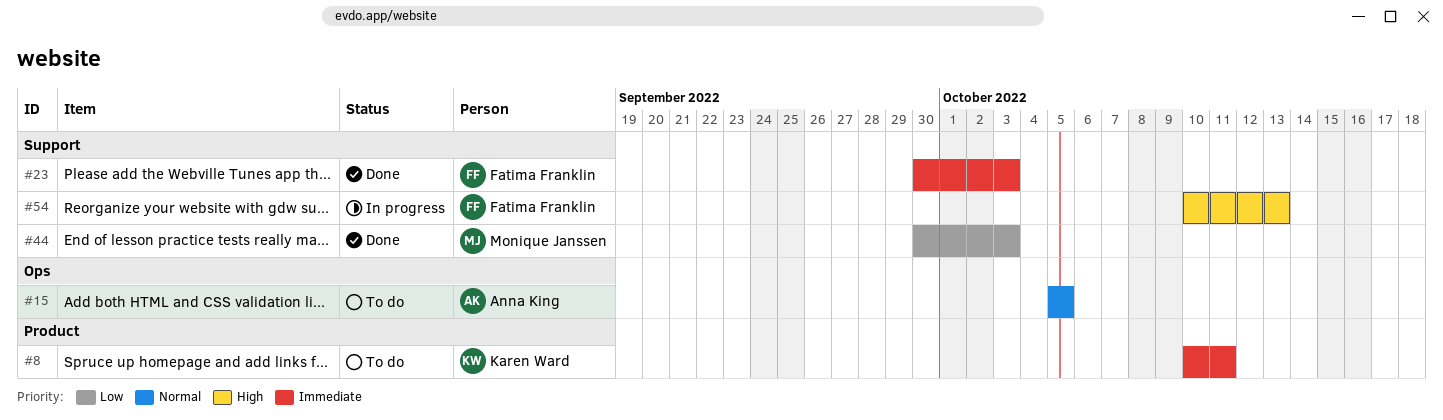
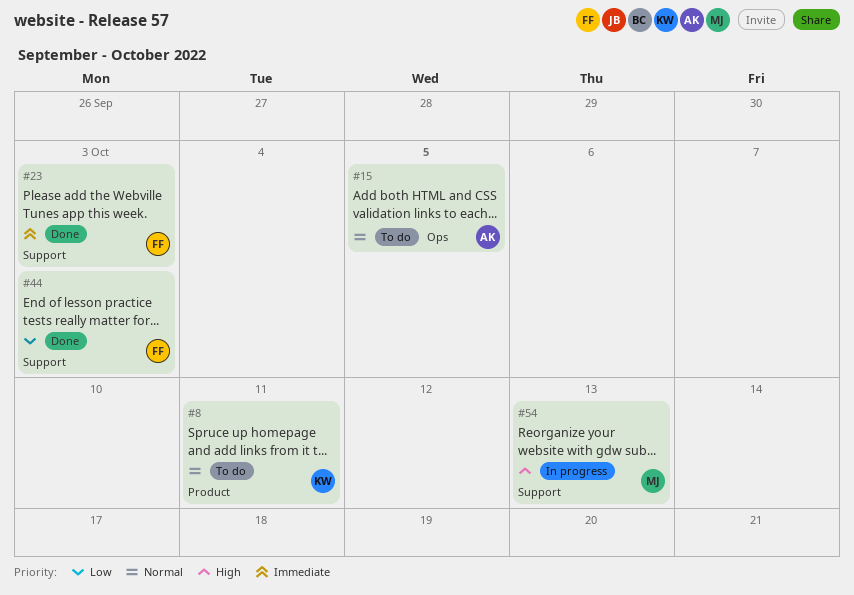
#8, priority: Immediate -> Normal
#44, owner: Monique Janssen -> Fatima Franklin
#54, owner: Fatima Franklin -> Monique Janssen

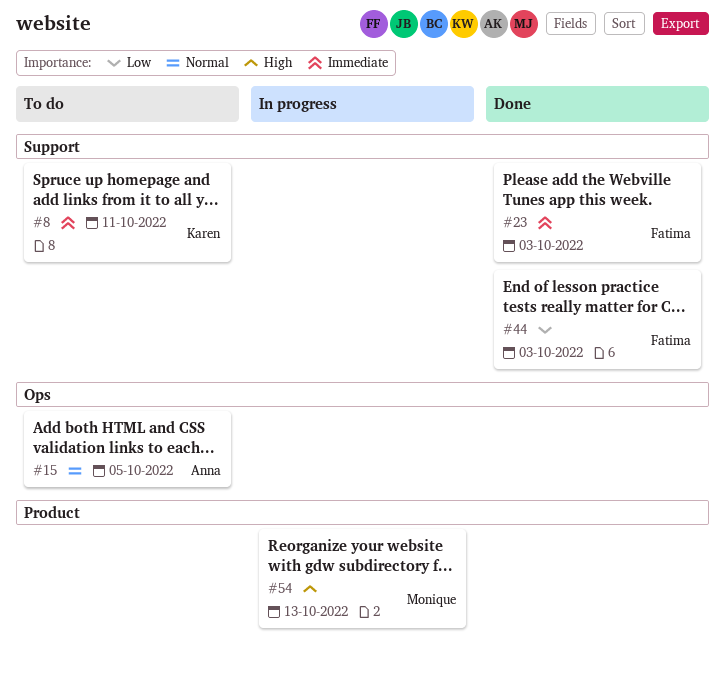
#8, priority: Normal -> Immediate
#8, label: Product -> Support
#54, label: Support -> Product

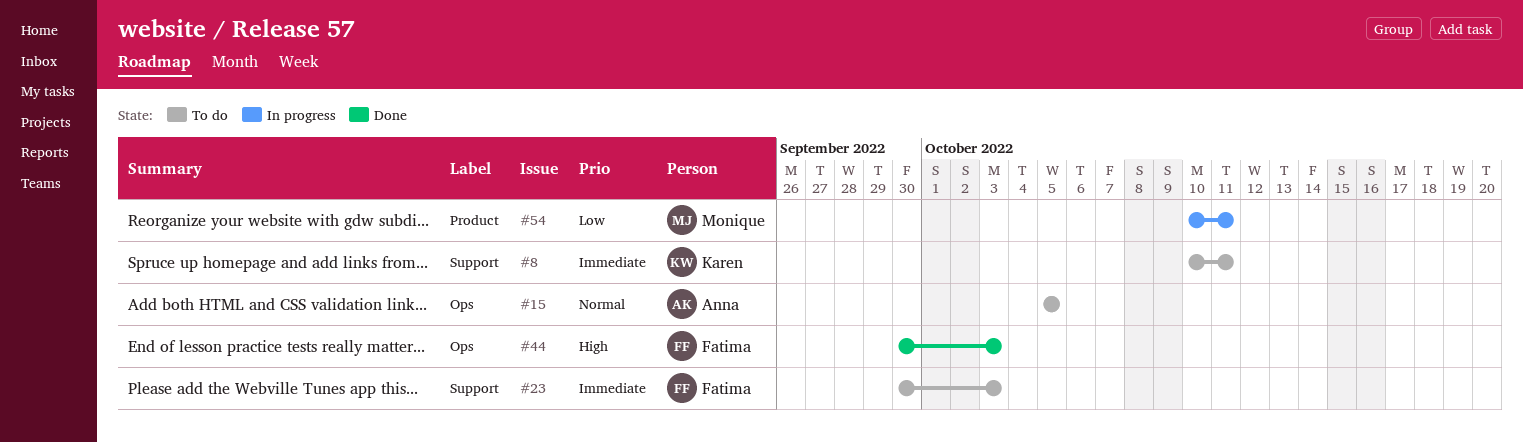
#23, status: Done -> To do
#44, priority: Low -> High
#44, label: Support -> Ops
#54, priority: High -> Low
#54, due: Oct 13 -> Oct 11

